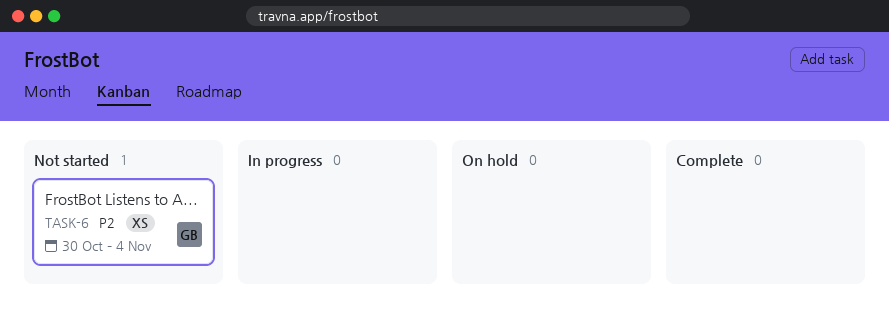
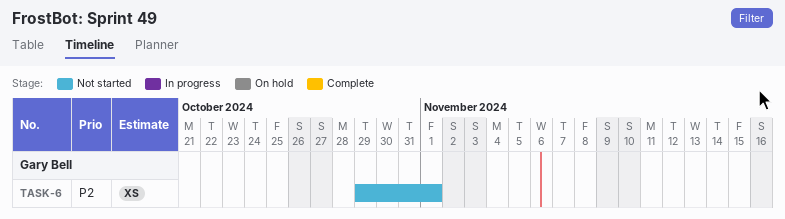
TASK-6, start: Oct 30 -> Oct 29
TASK-6, due: Nov 4 -> Nov 1

